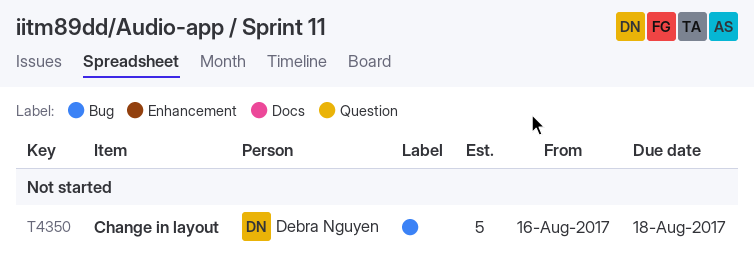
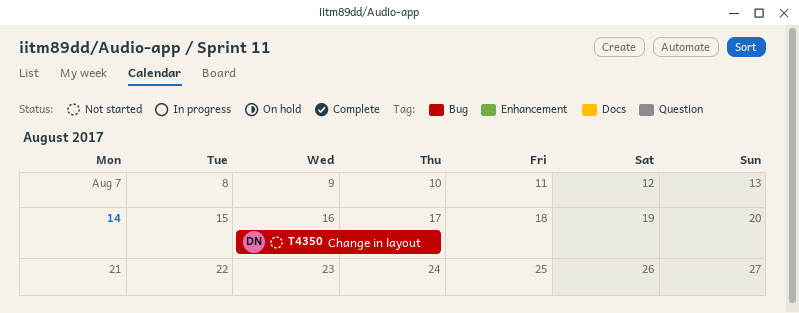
T4350, due: Aug 18 -> Aug 17

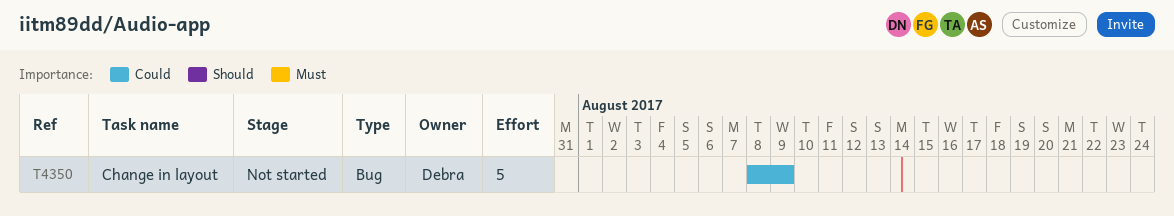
T4350, start: Aug 16 -> Aug 8
T4350, due: Aug 17 -> Aug 9

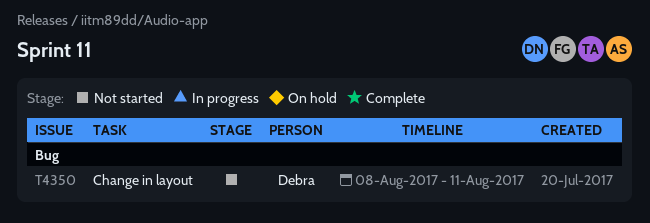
T4350, due: Aug 9 -> Aug 11

